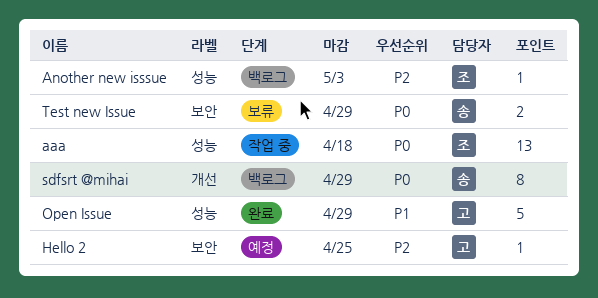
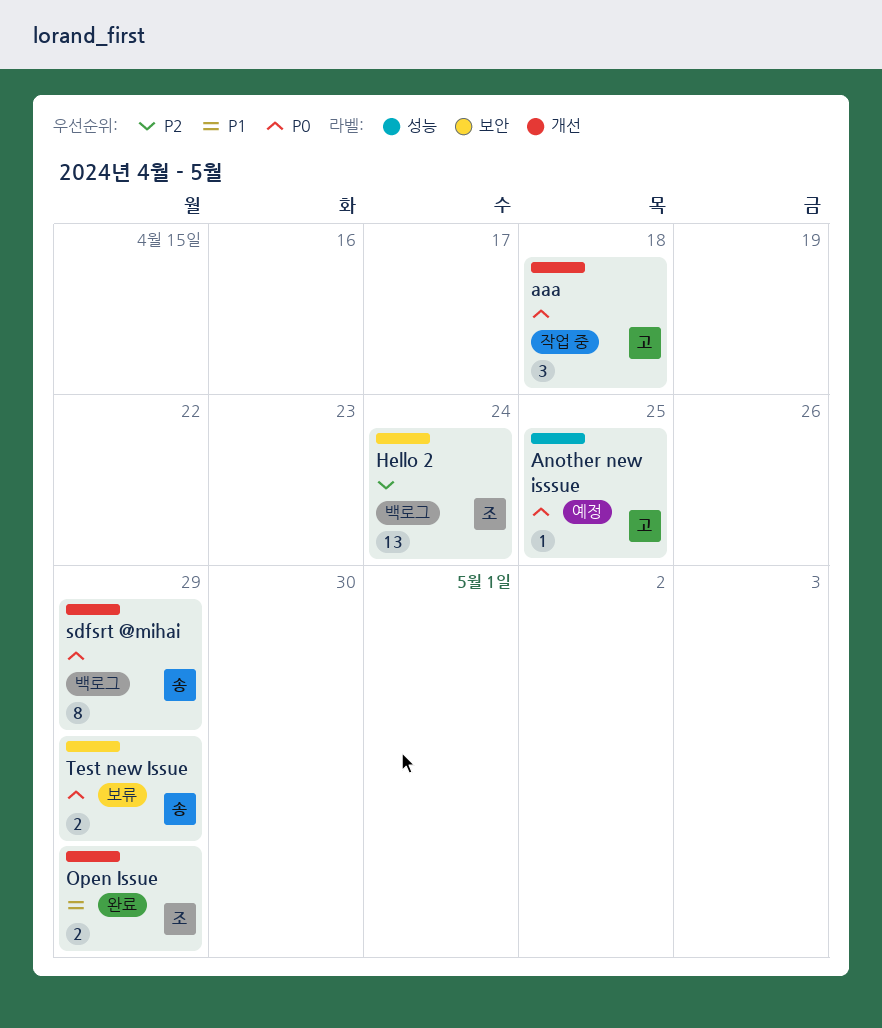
aaa, owner: 조 -> 고
aaa, label: 성능 -> 개선
aaa, estimate: 13 -> 3
Another new isssue, status: 백로그 -> 예정
Another new isssue, owner: 조 -> 고
Another new isssue, priority: P2 -> P0
Another new isssue, due: May 3 -> Apr 25
Hello 2, status: 예정 -> 백로그
Hello 2, owner: 고 -> 조
Hello 2, estimate: 1 -> 13
Hello 2, due: Apr 25 -> Apr 24
Open Issue, owner: 고 -> 조
Open Issue, label: 성능 -> 개선
Open Issue, estimate: 5 -> 2

